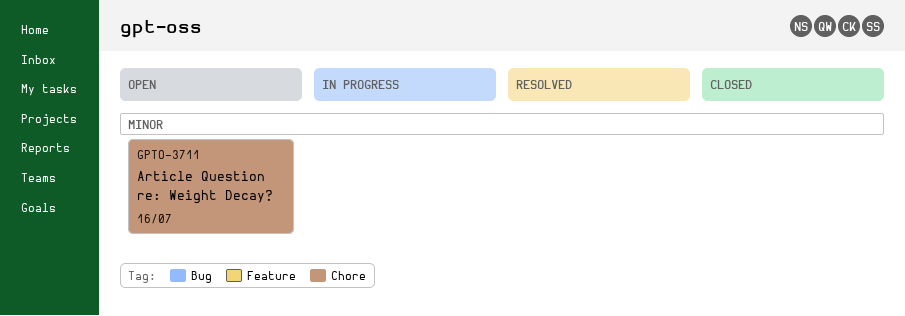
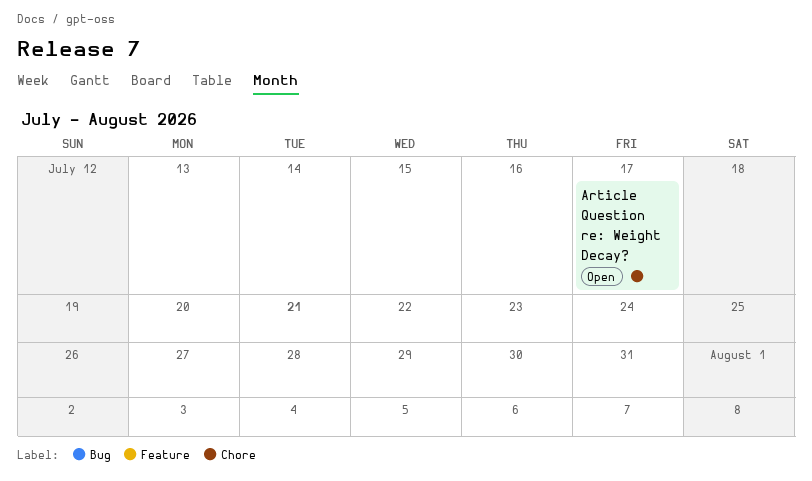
Article Question re: Weight Decay?, due: Jul 16 -> Jul 17

